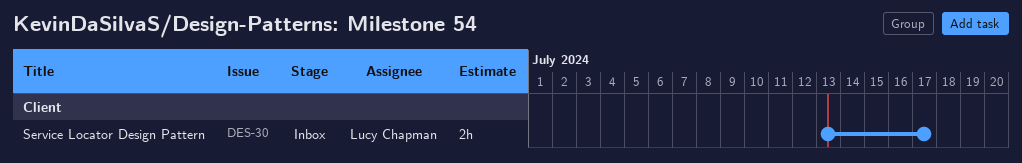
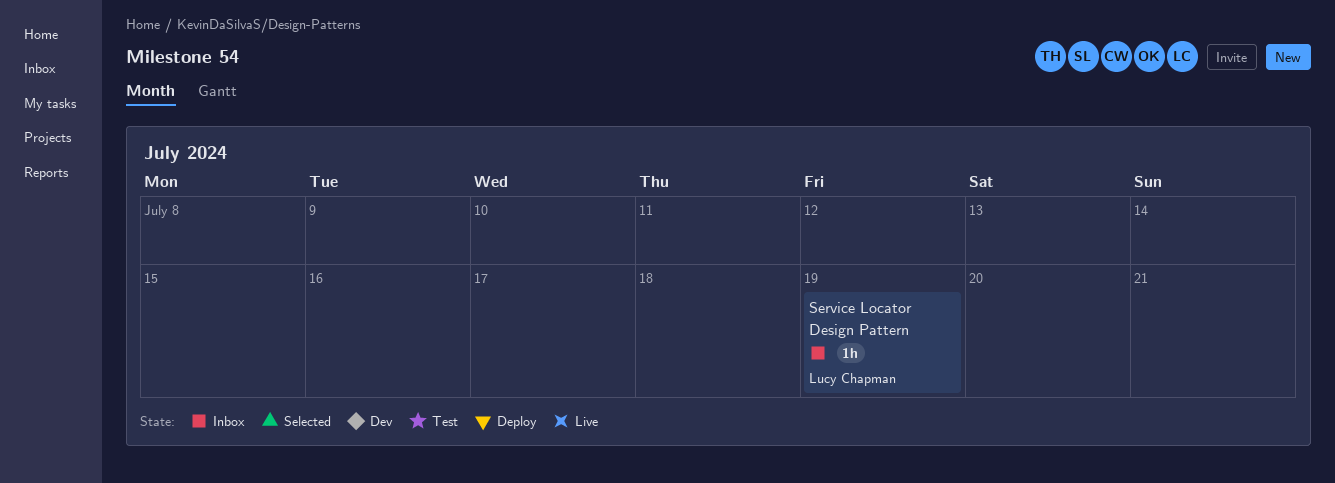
Service Locator Design Pattern, estimate: 2h -> 1h
Service Locator Design Pattern, due: Jul 17 -> Jul 19

